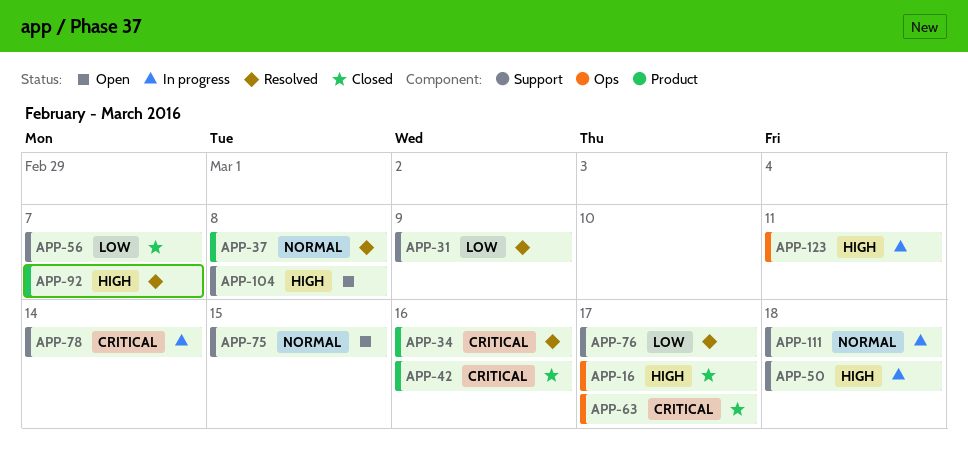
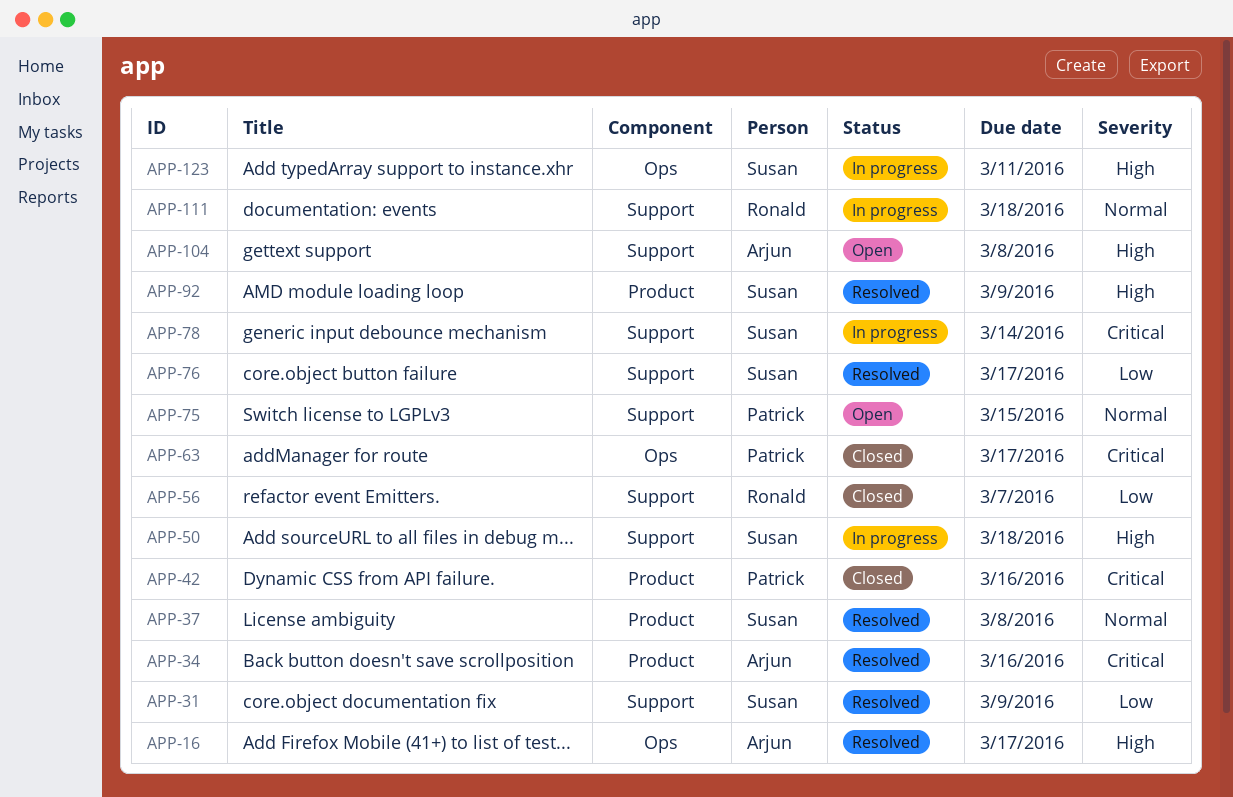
APP-16, status: Closed -> Resolved
APP-92, due: Mar 7 -> Mar 9

